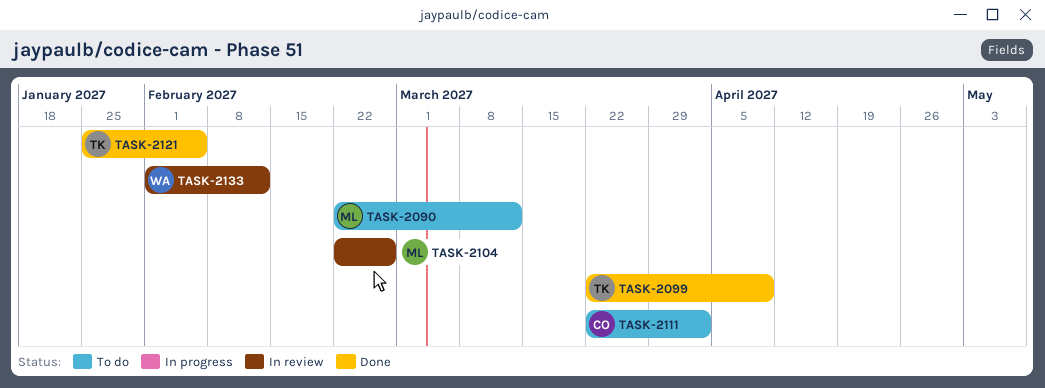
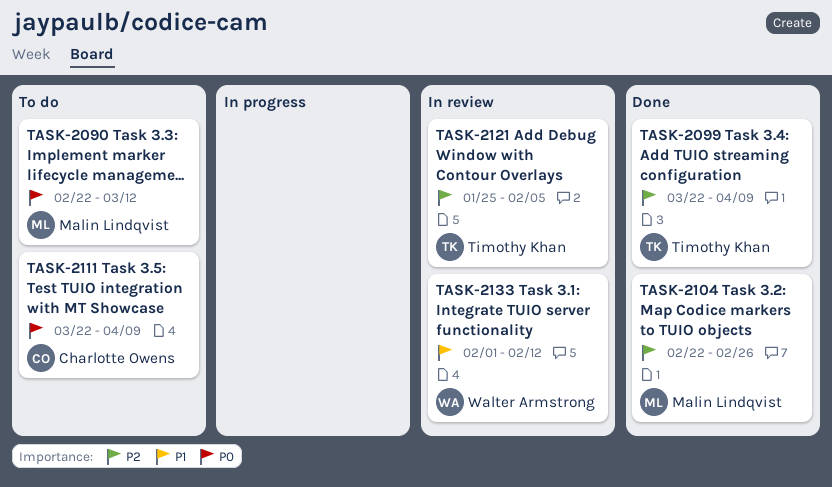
TASK-2104, status: In review -> Done
TASK-2111, due: Apr 2 -> Apr 9
TASK-2121, status: Done -> In review

